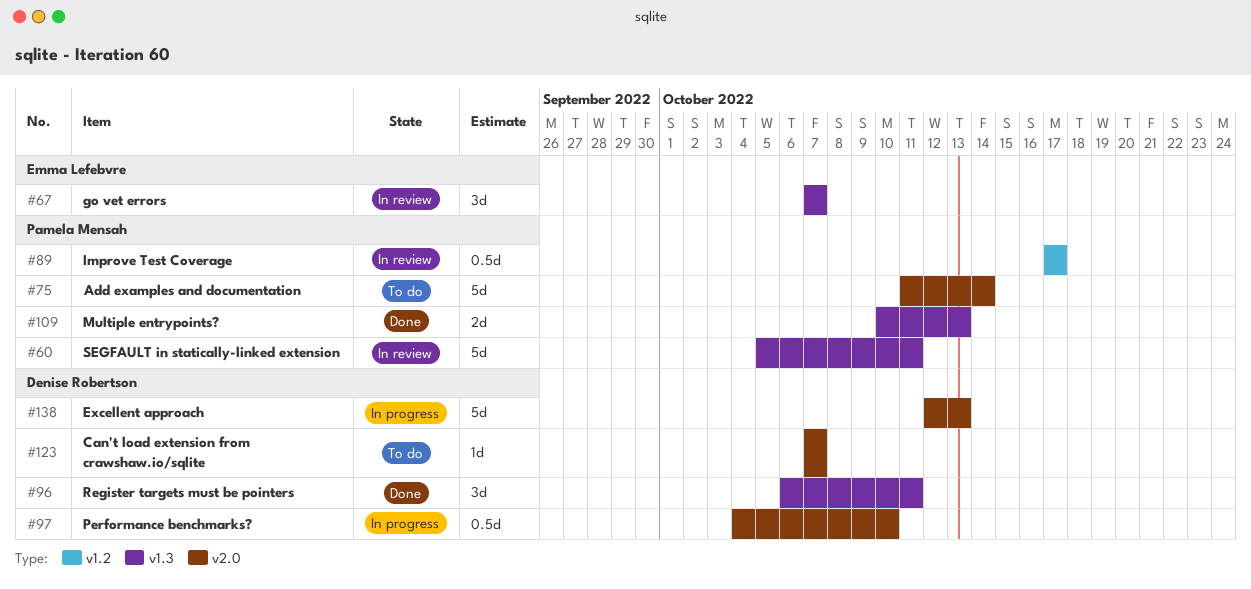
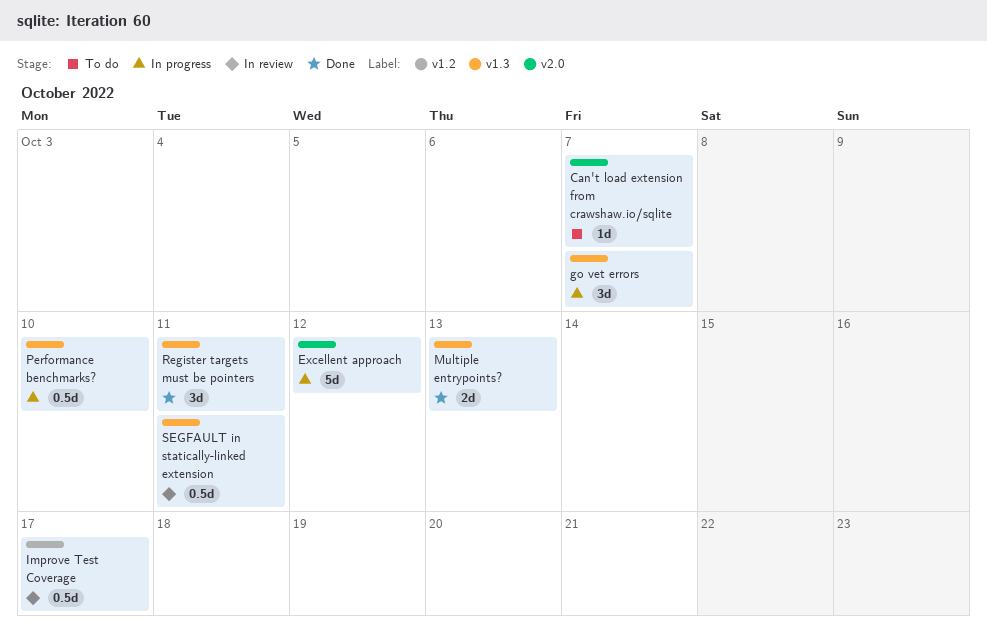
Add examples and documentation: present -> none
Excellent approach, due: Oct 13 -> Oct 12
go vet errors, status: In review -> In progress
Performance benchmarks?, label: v2.0 -> v1.3
SEGFAULT in statically-linked extension, estimate: 5d -> 0.5d

